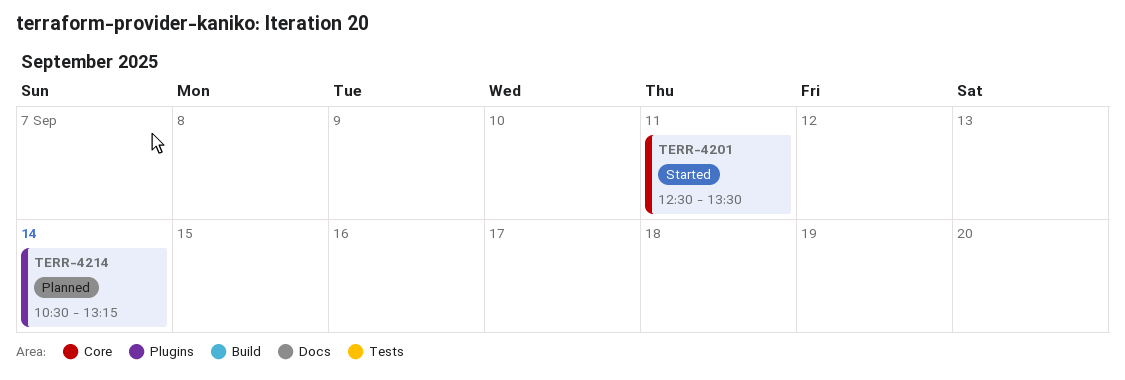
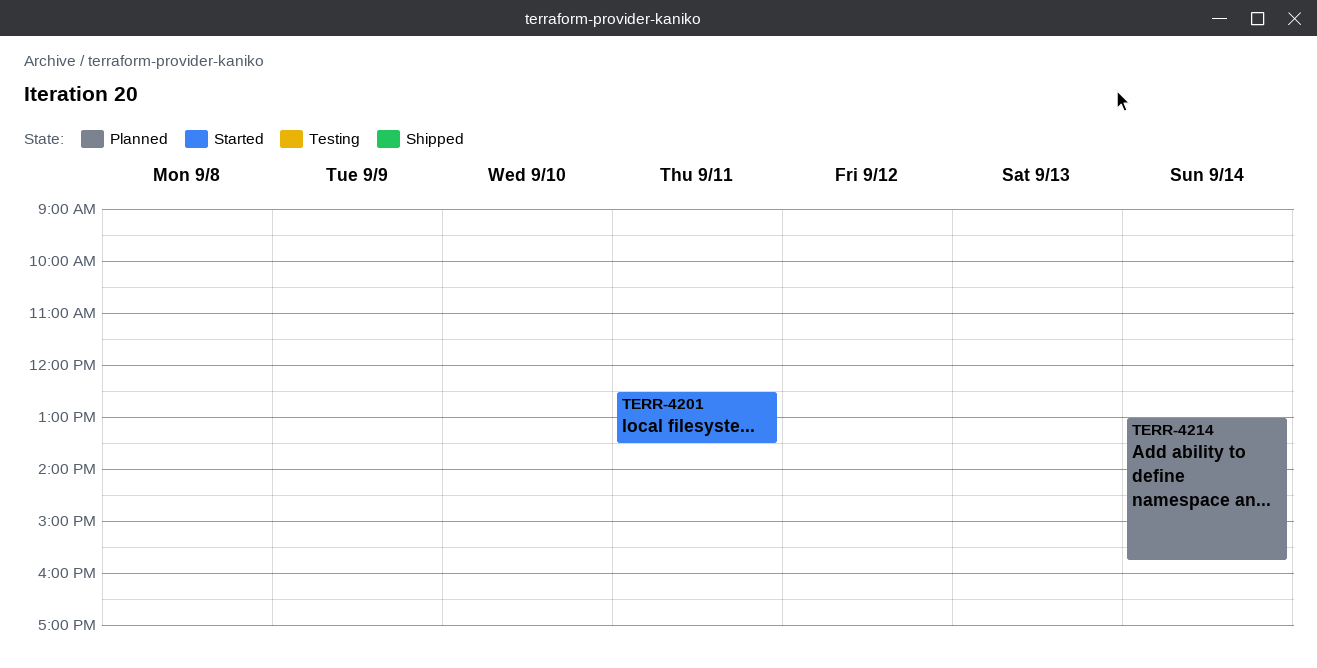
TERR-4214, begins: 10:30 -> 13:00
TERR-4214, ends: 13:15 -> 15:45

